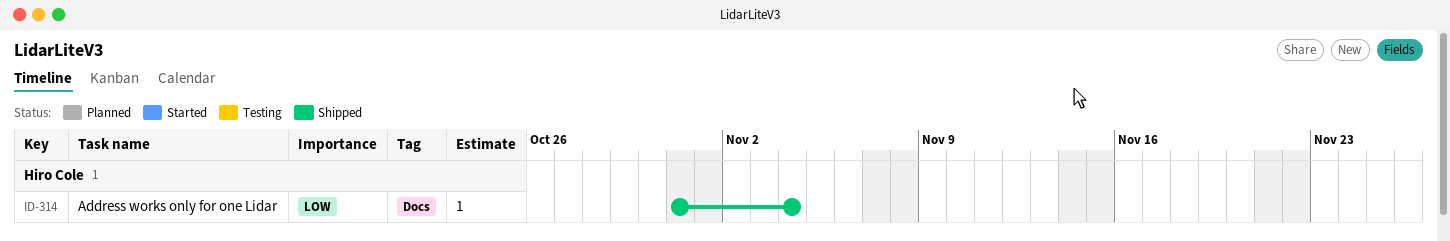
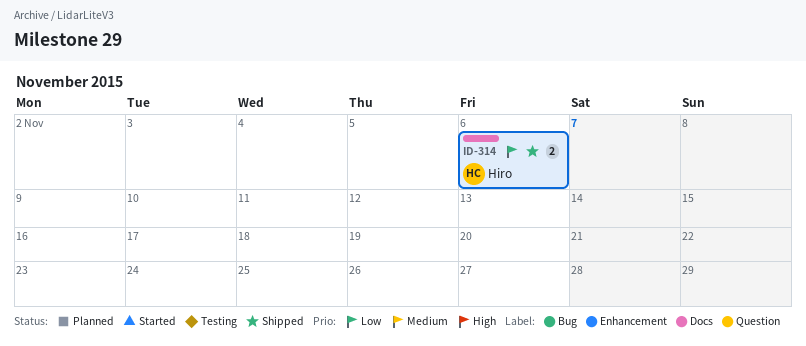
ID-314, estimate: 1 -> 2
ID-314, due: Nov 4 -> Nov 6

